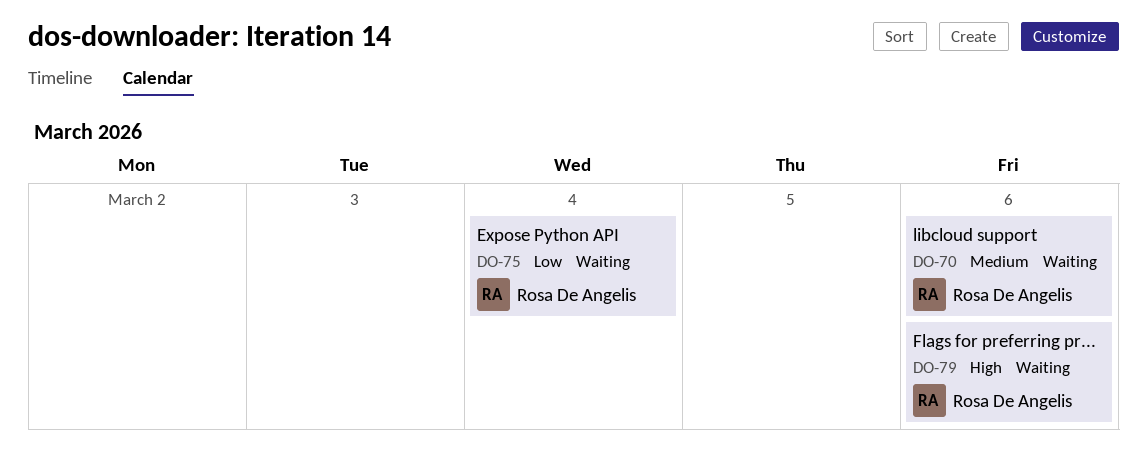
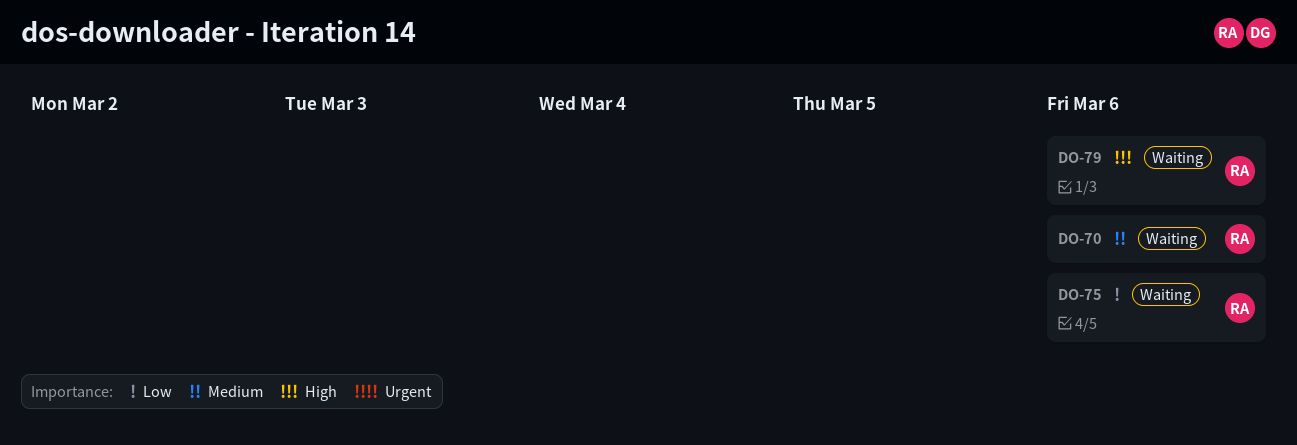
DO-75, due: Mar 4 -> Mar 6

